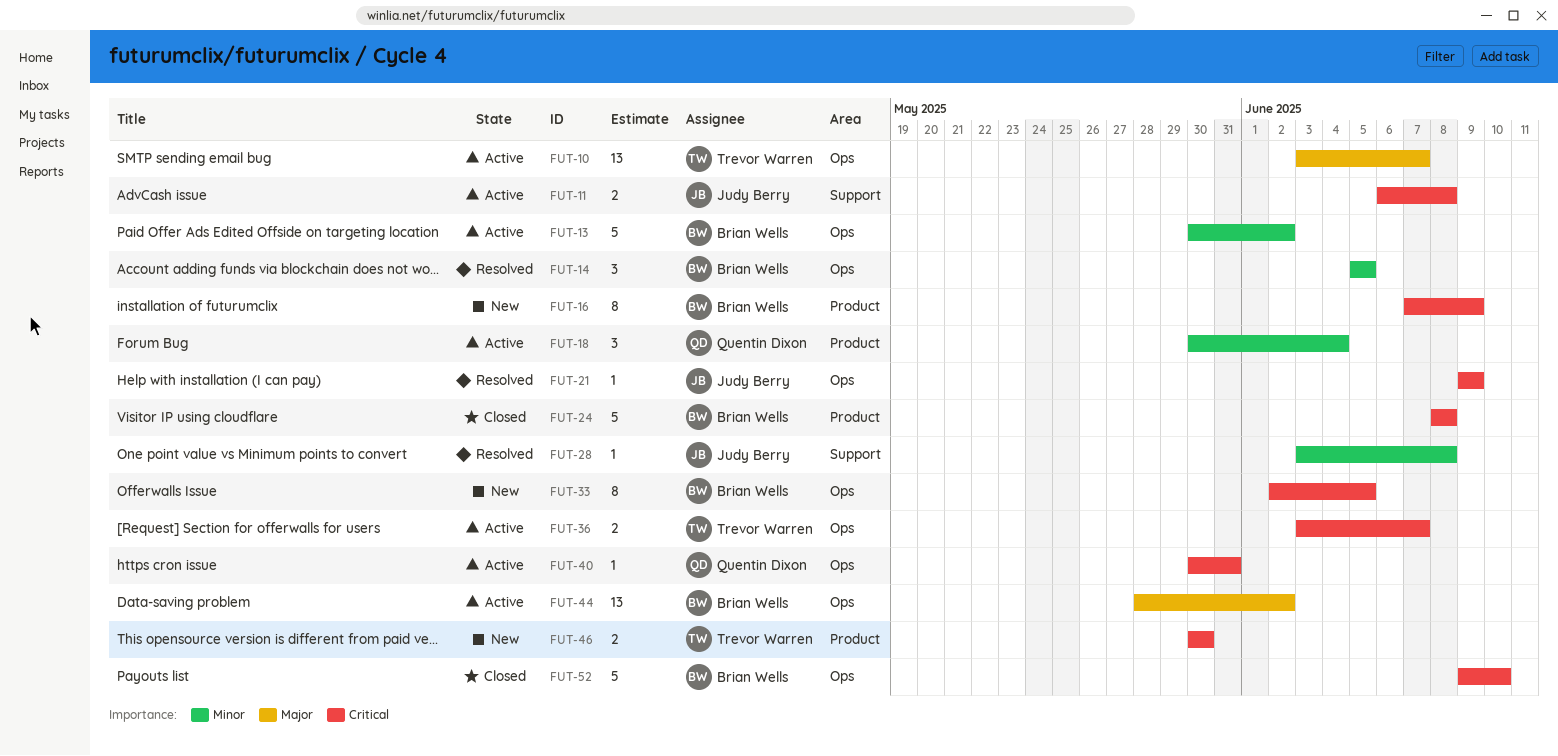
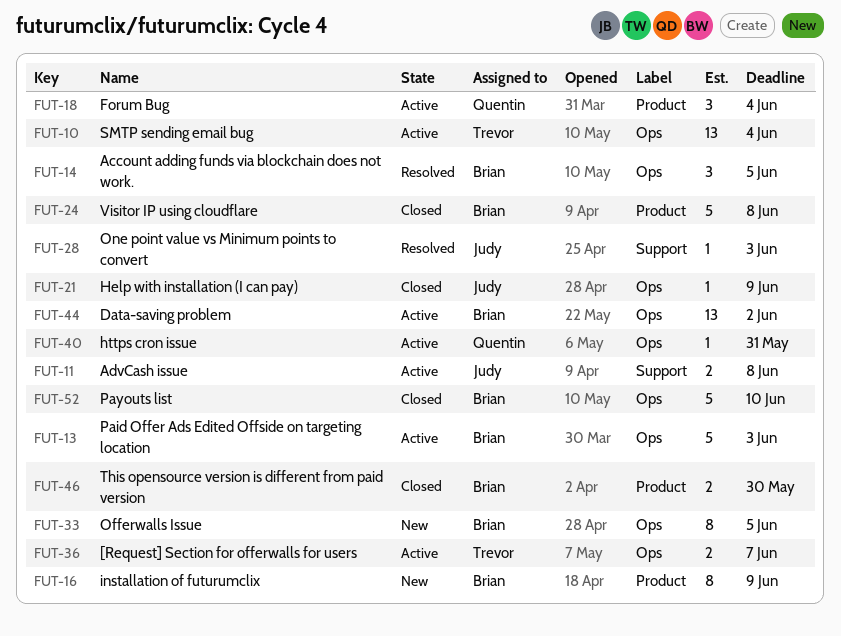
FUT-10, due: Jun 7 -> Jun 4
FUT-13, due: Jun 2 -> Jun 3
FUT-21, status: Resolved -> Closed
FUT-28, due: Jun 8 -> Jun 3
FUT-46, status: New -> Closed
FUT-46, owner: Trevor Warren -> Brian Wells

